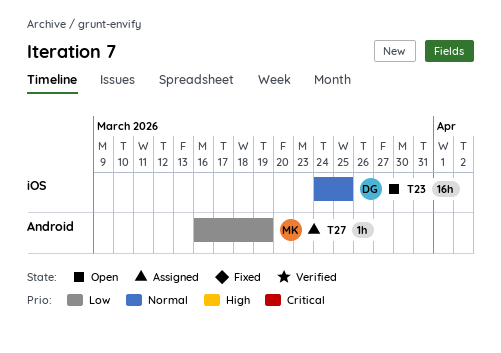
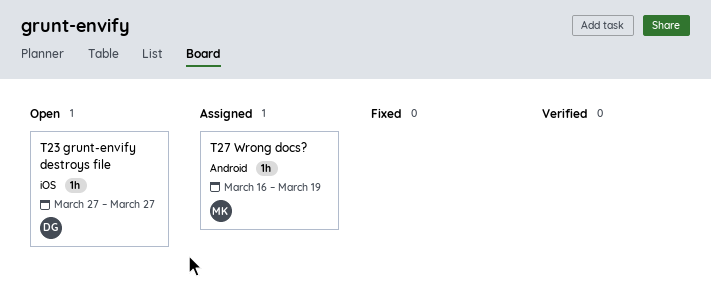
T23, estimate: 16h -> 1h
T23, start: Mar 24 -> Mar 27
T23, due: Mar 25 -> Mar 27

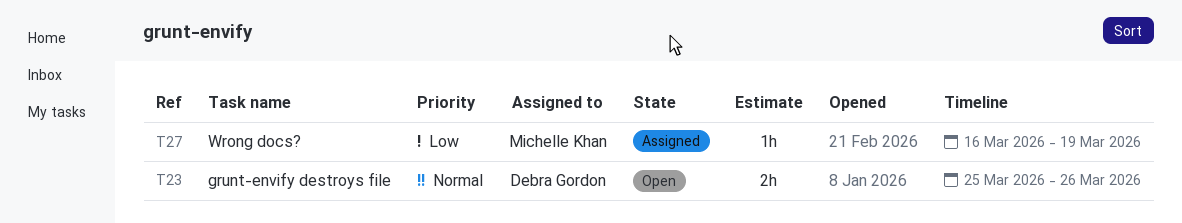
T23, estimate: 1h -> 2h
T23, start: Mar 27 -> Mar 25
T23, due: Mar 27 -> Mar 26

